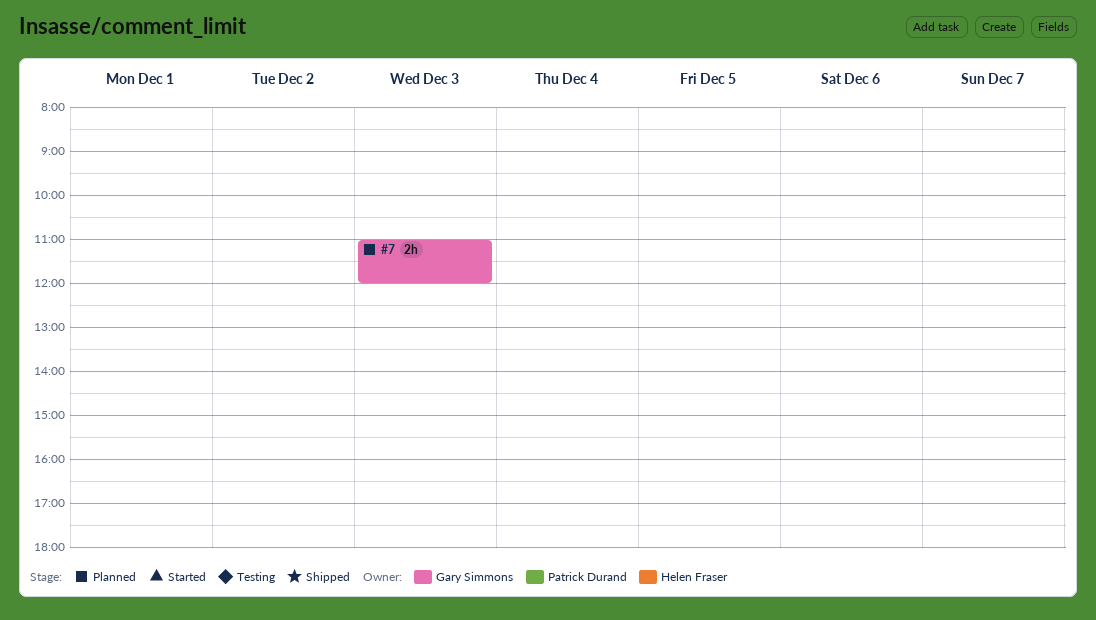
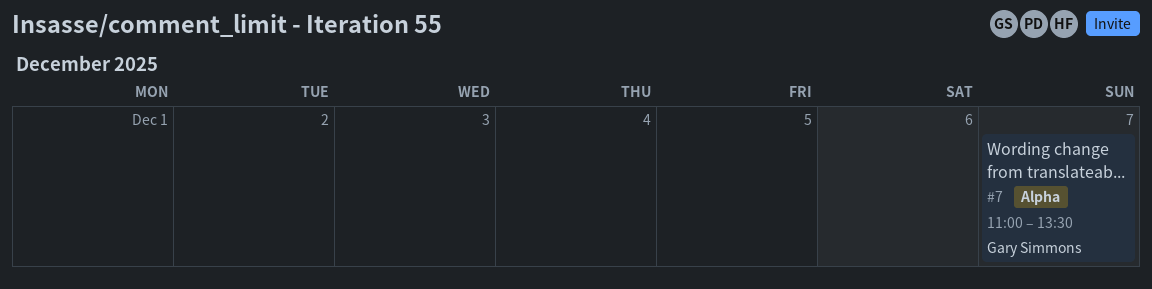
#7, day: Dec 3 -> Dec 7
#7, ends: 12:00 -> 13:30

